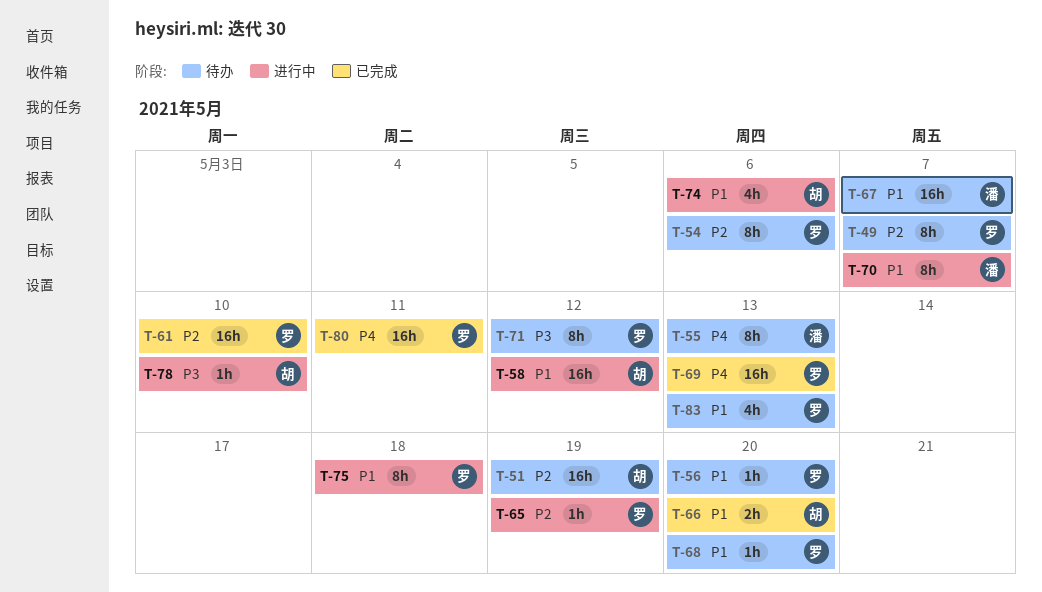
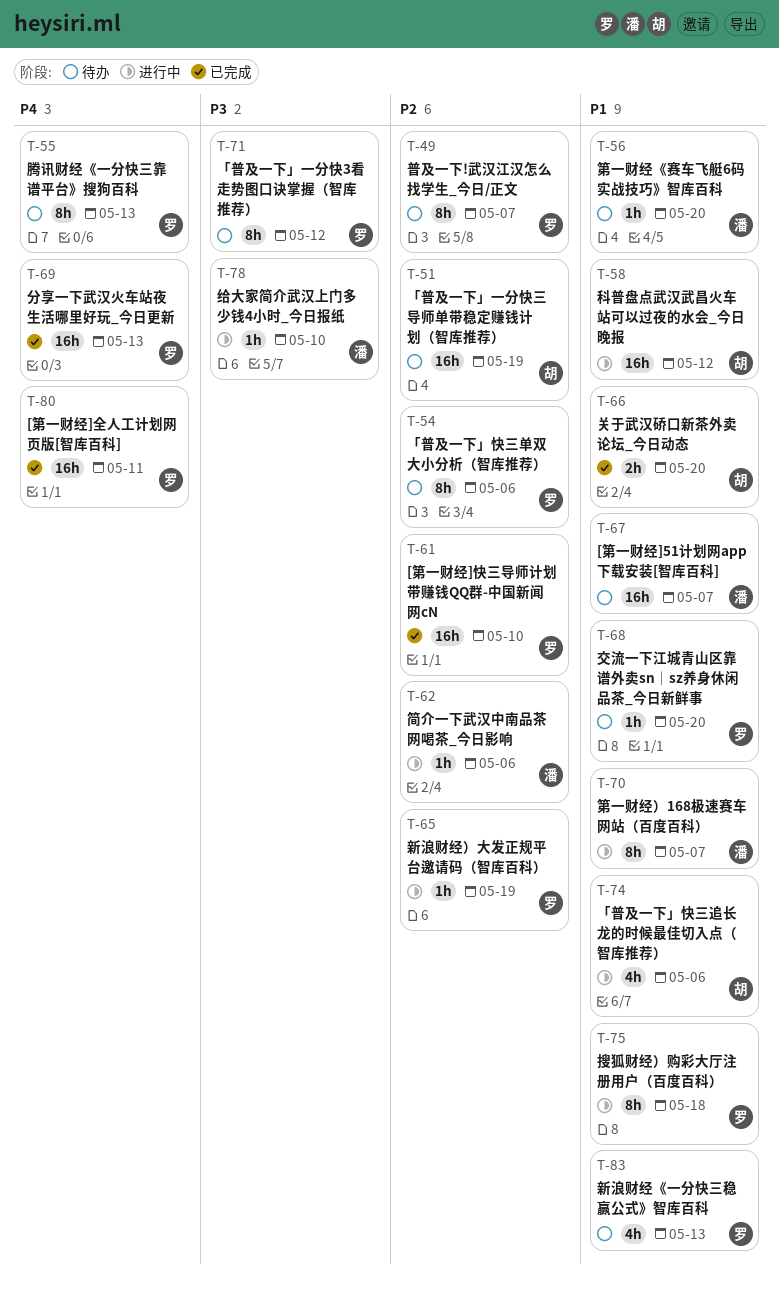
T-55, owner: 潘 -> 罗
T-56, owner: 罗 -> 潘
T-62: none -> present
T-78, owner: 胡 -> 潘

